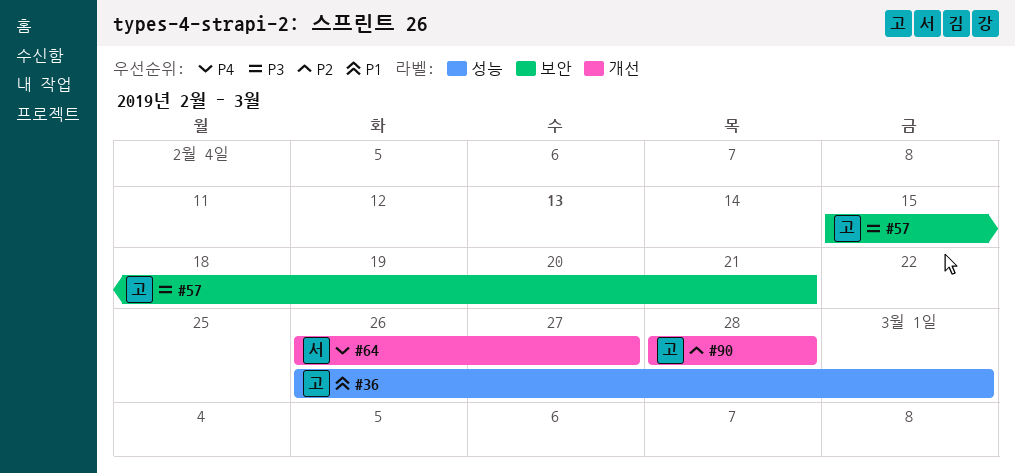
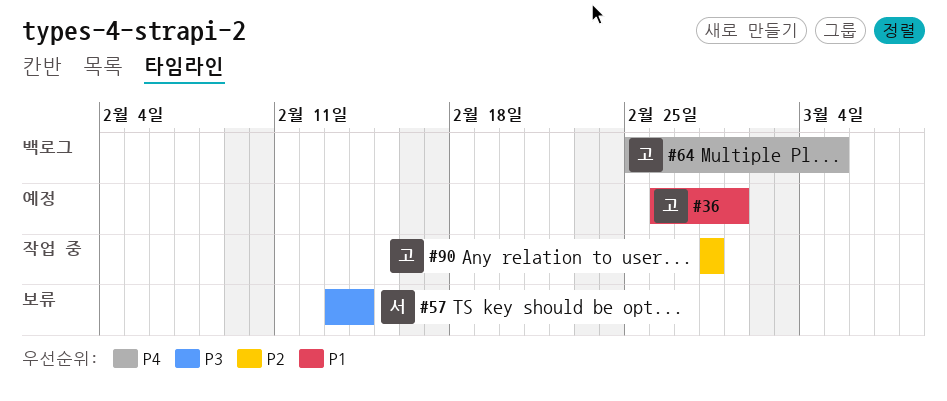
#57, owner: 고 -> 서
#57, start: Feb 15 -> Feb 13
#57, due: Feb 21 -> Feb 14
#64, owner: 서 -> 고
#64, start: Feb 26 -> Feb 25
#64, due: Feb 27 -> Mar 5

